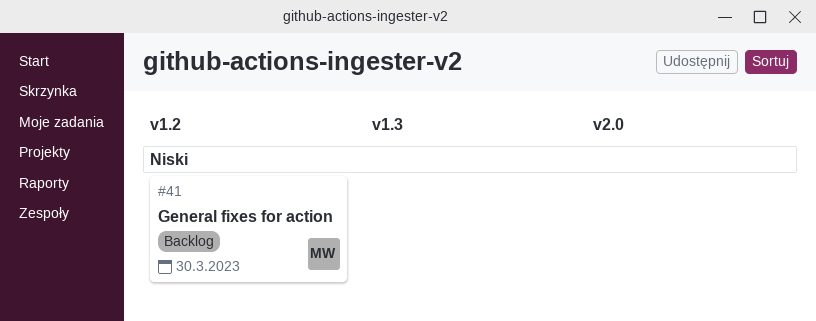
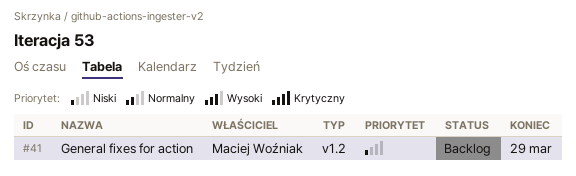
#41, due: Mar 30 -> Mar 29

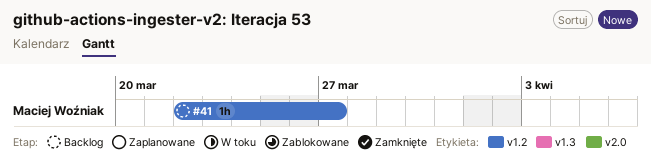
#41, due: Mar 29 -> Mar 27

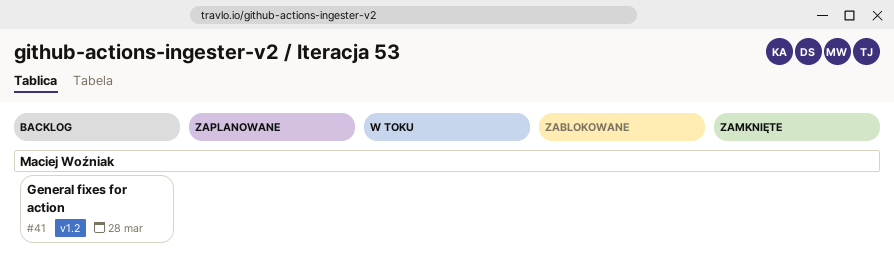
#41, due: Mar 27 -> Mar 28

